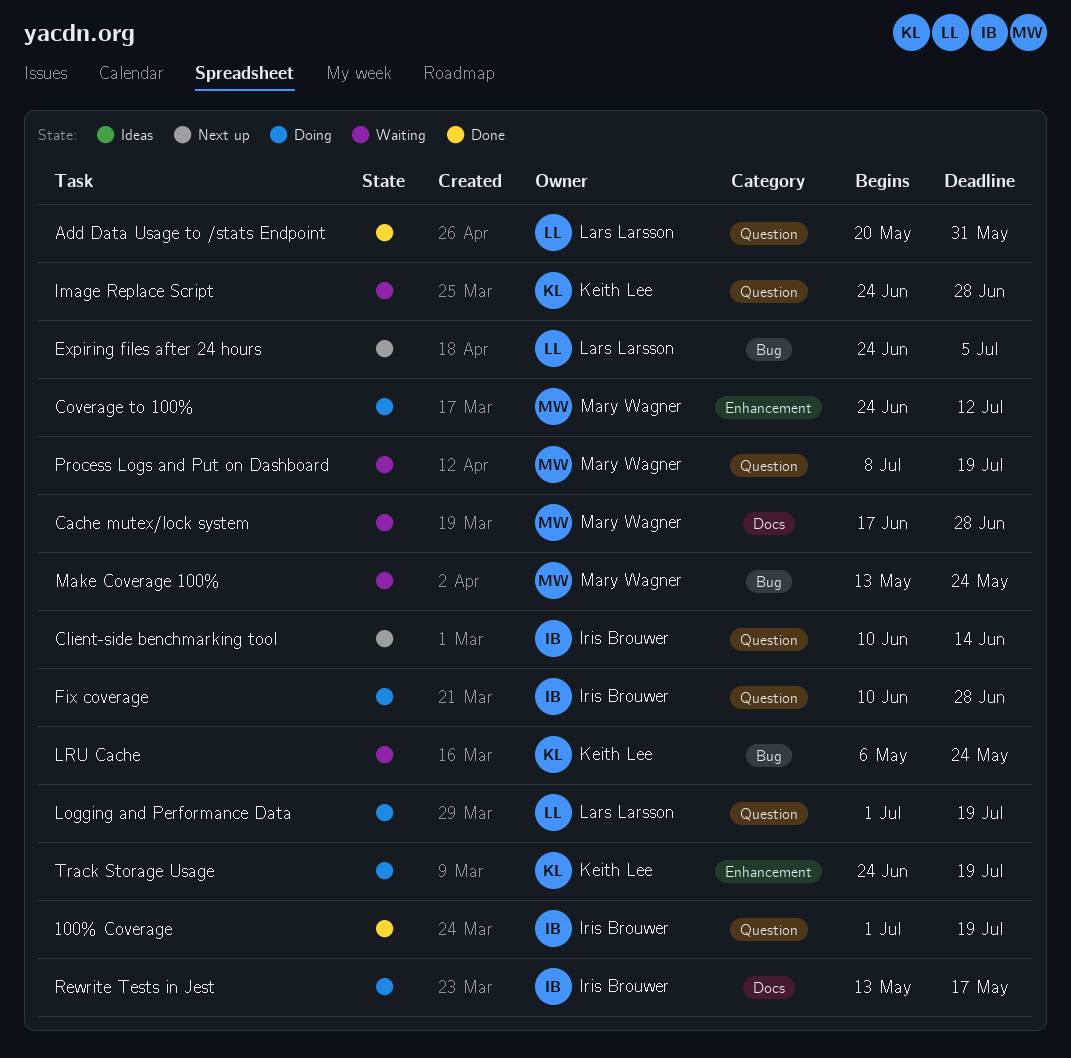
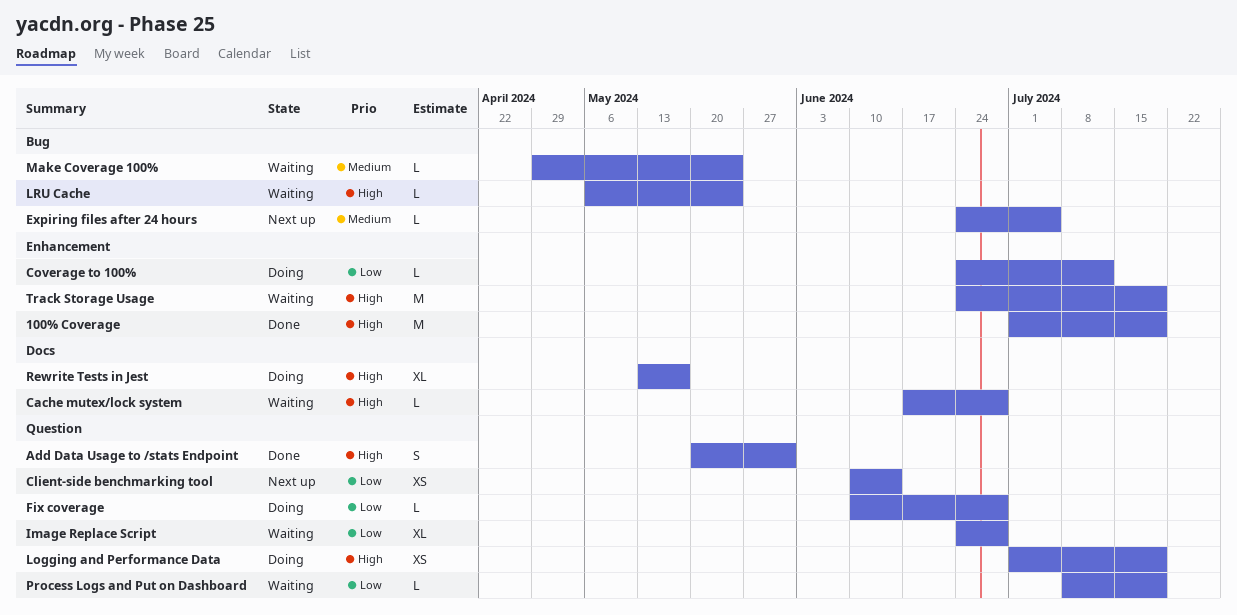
100% Coverage, label: Question -> Enhancement
Make Coverage 100%, start: May 13 -> Apr 29
Track Storage Usage, status: Doing -> Waiting

